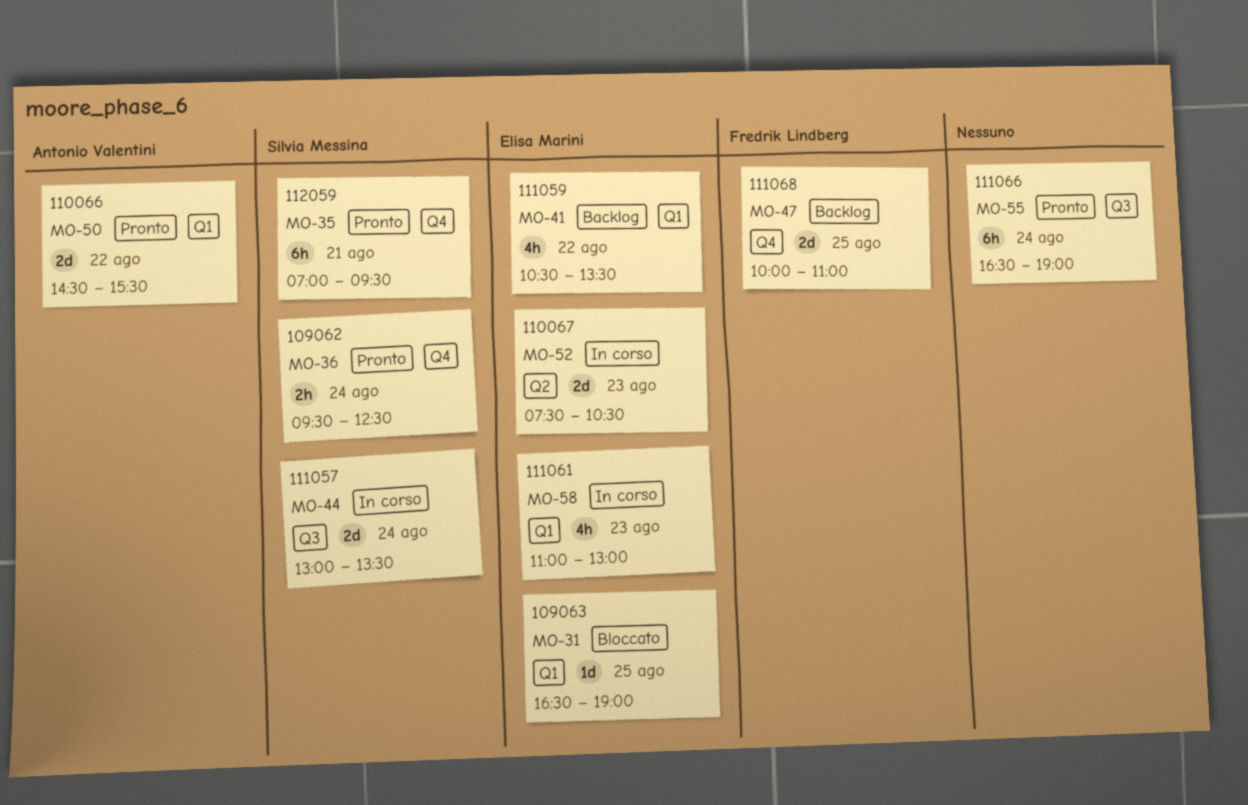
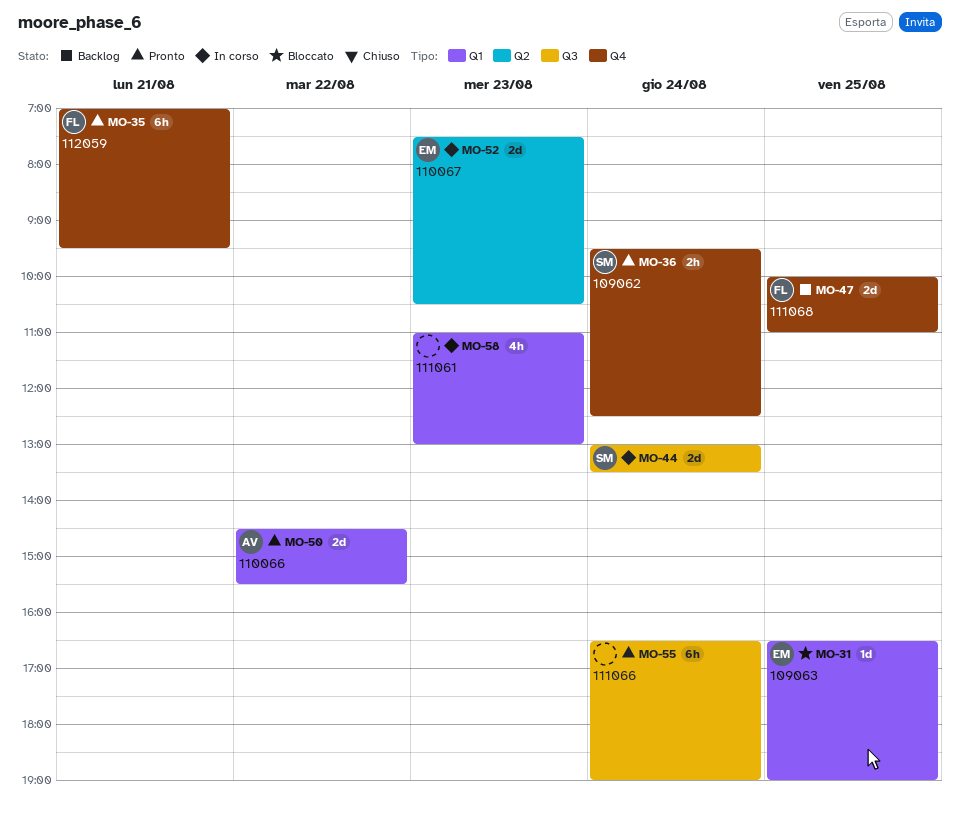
MO-35, owner: Silvia Messina -> Fredrik Lindberg
MO-41: present -> none
MO-58, owner: Elisa Marini -> none

